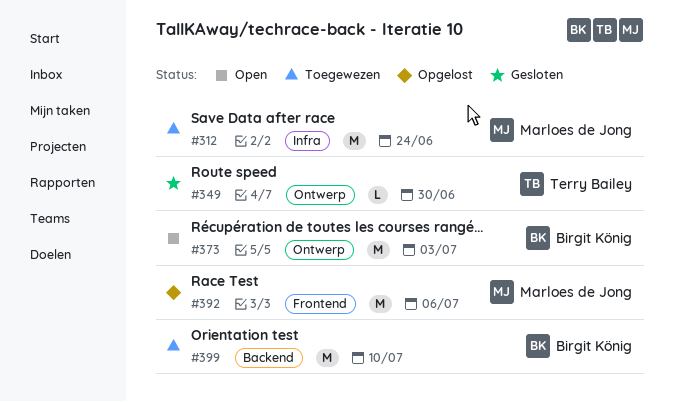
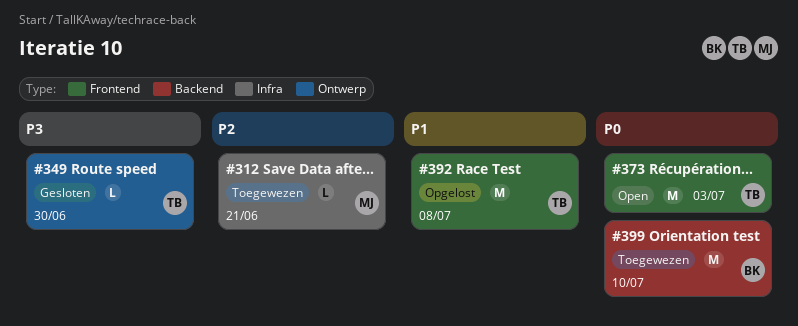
#312, estimate: M -> L
#312, due: Jun 24 -> Jun 21
#373, owner: Birgit König -> Terry Bailey
#373, label: Ontwerp -> Frontend
#392, owner: Marloes de Jong -> Terry Bailey
#392, due: Jul 6 -> Jul 8

